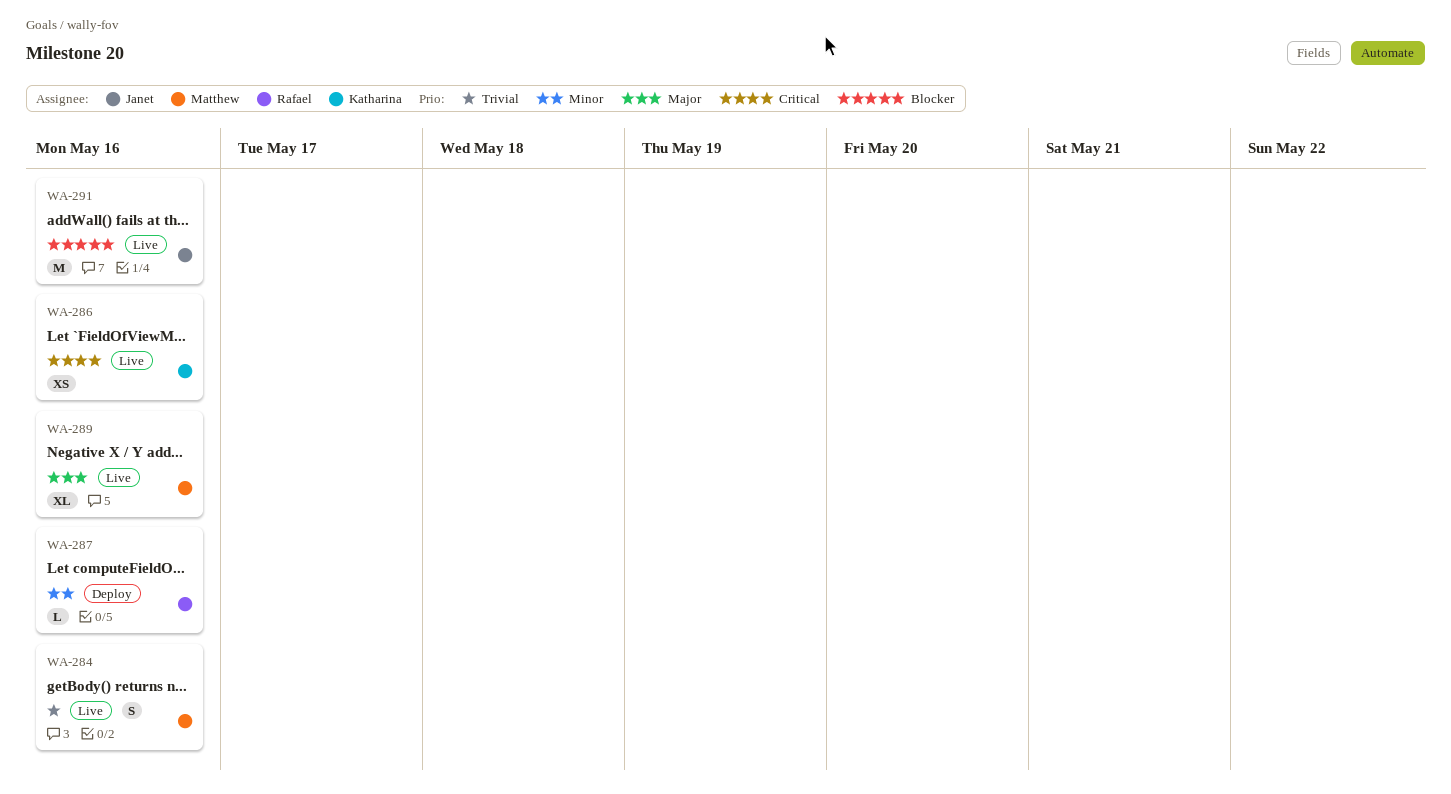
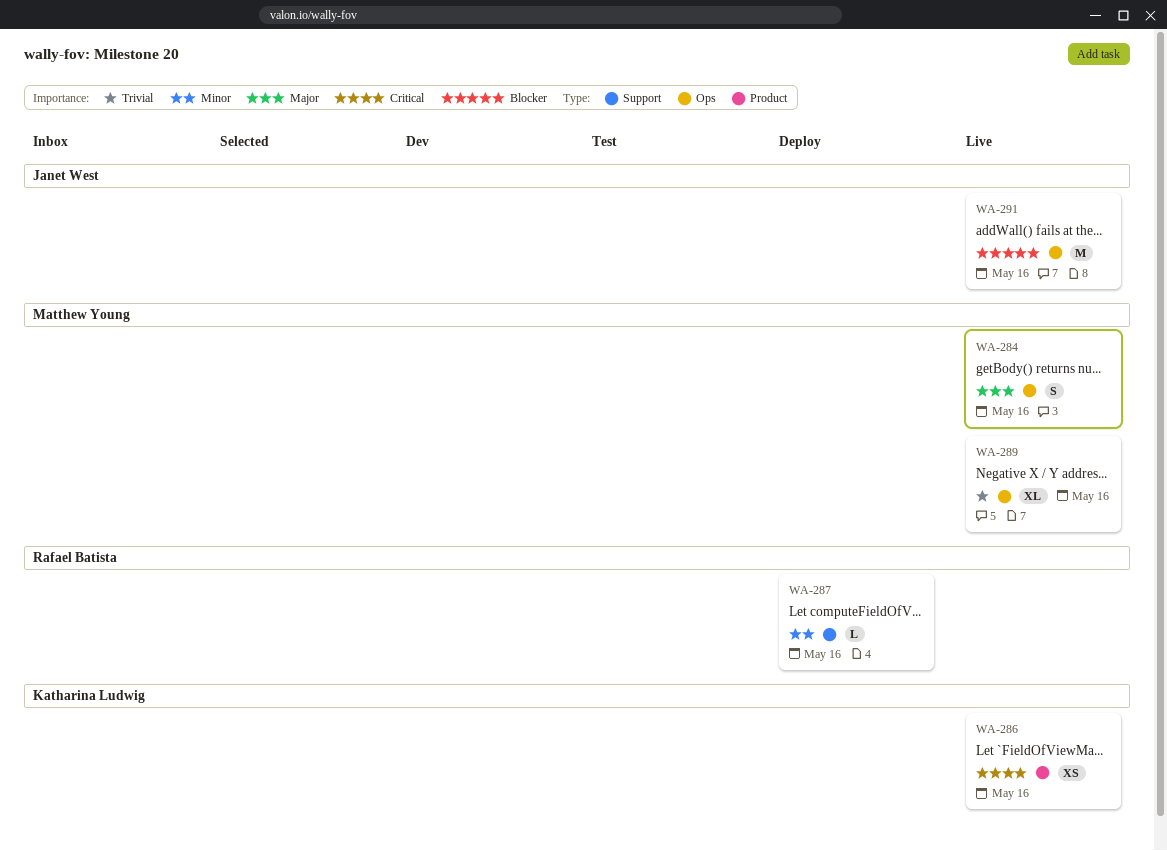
WA-284, priority: Trivial -> Major
WA-289, priority: Major -> Trivial

